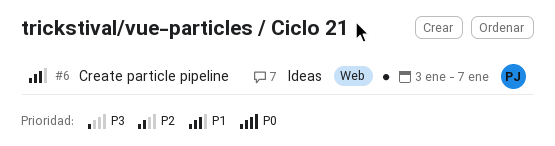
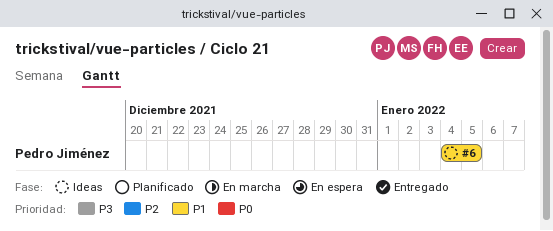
#6, start: Jan 3 -> Jan 4
#6, due: Jan 7 -> Jan 5

